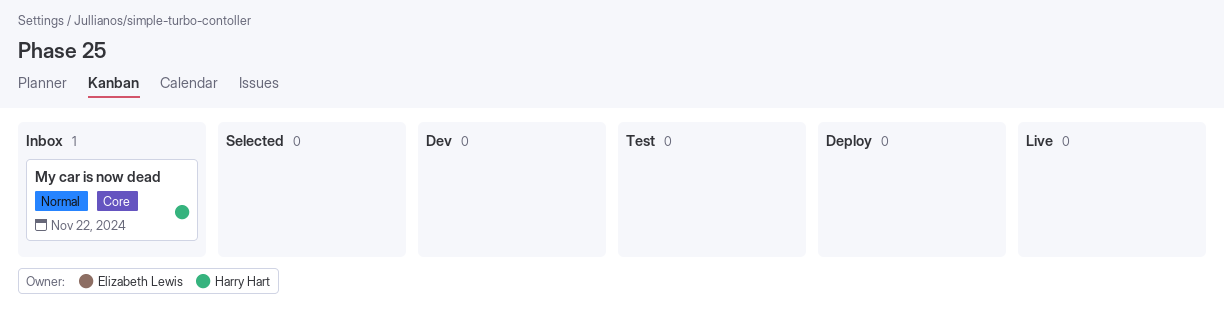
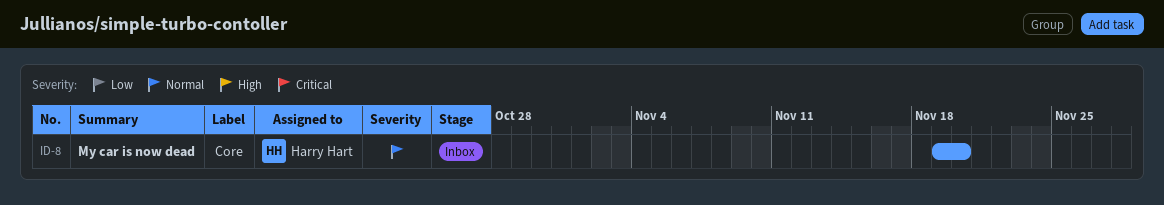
My car is now dead, due: Nov 22 -> Nov 20

